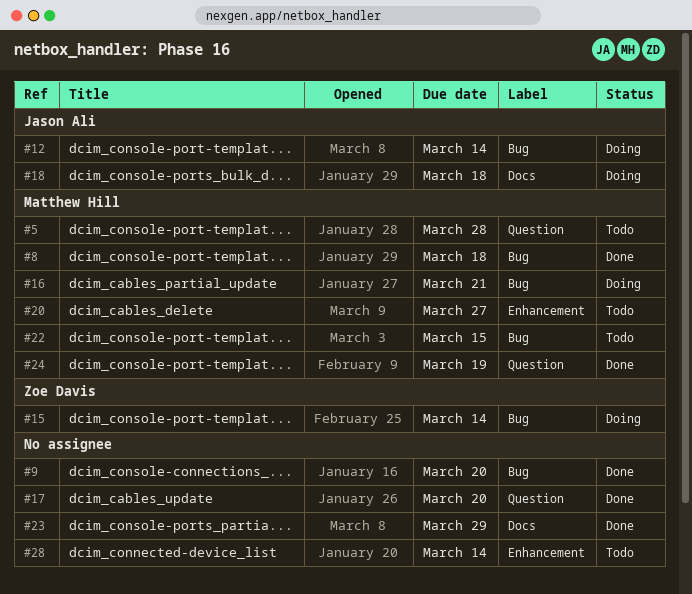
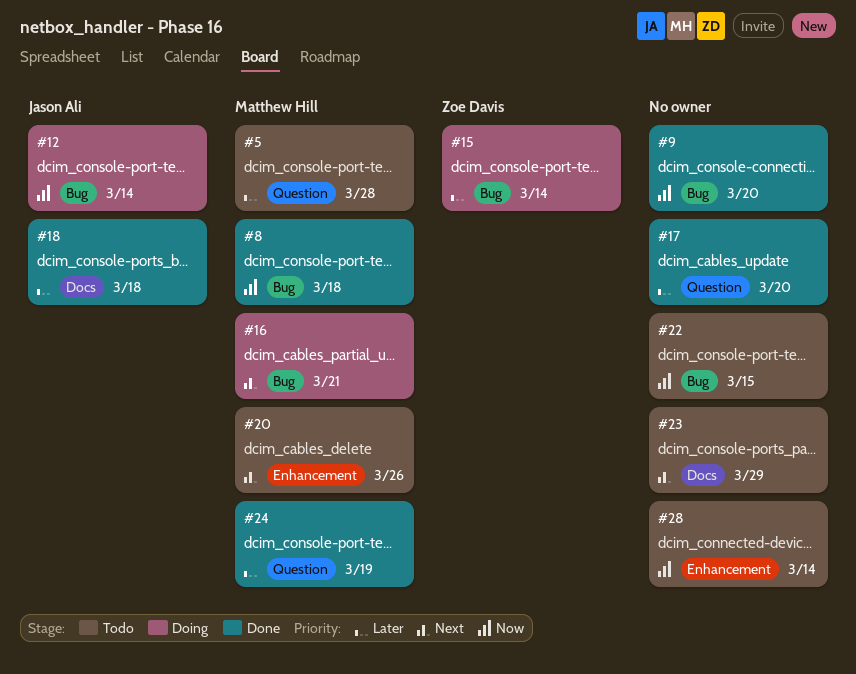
#18, status: Doing -> Done
#20, due: Mar 27 -> Mar 26
#22, owner: Matthew Hill -> none
#23, status: Done -> Todo

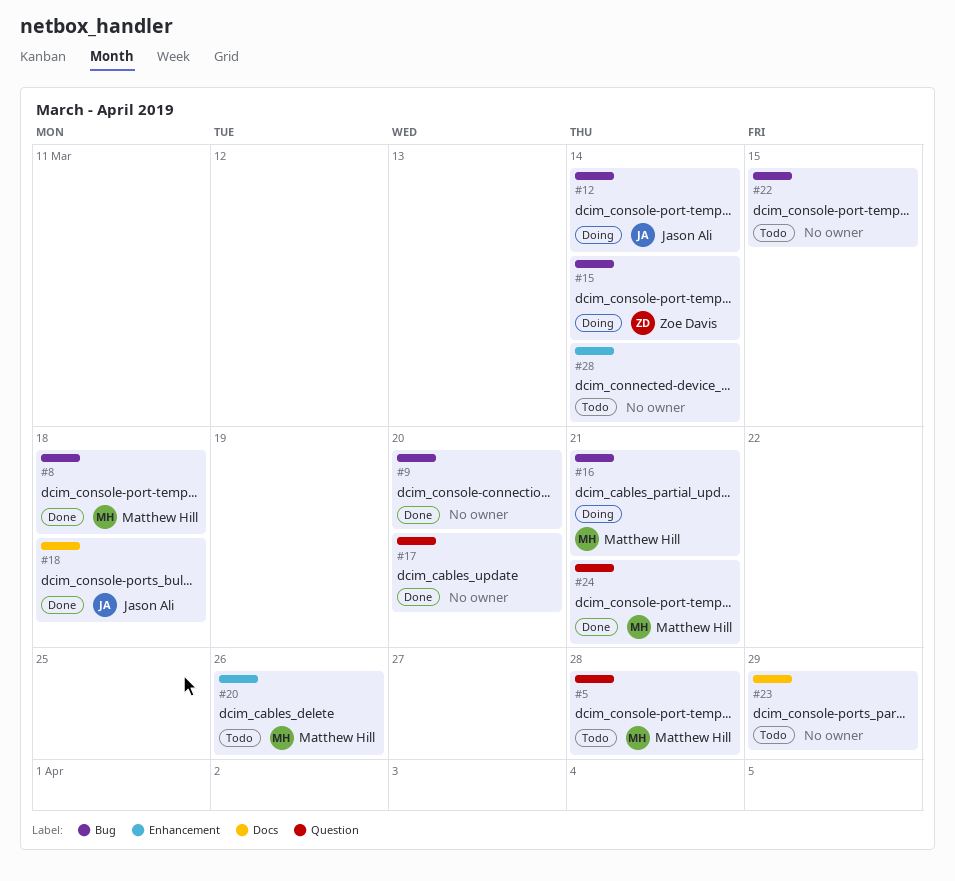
#24, due: Mar 19 -> Mar 21

